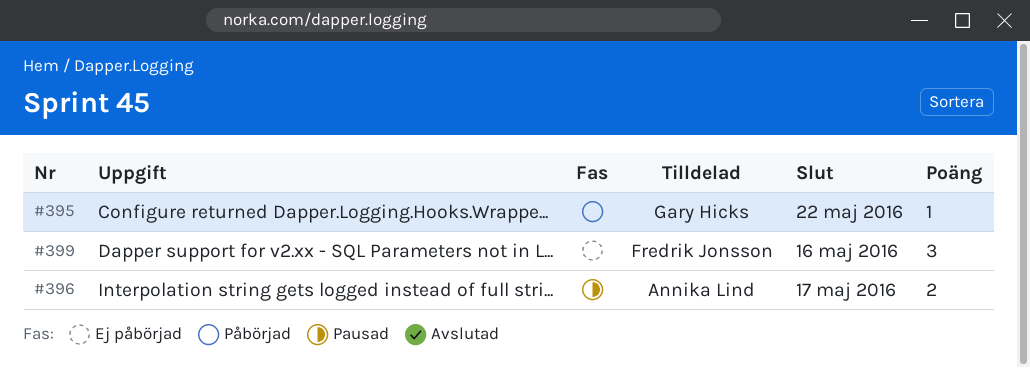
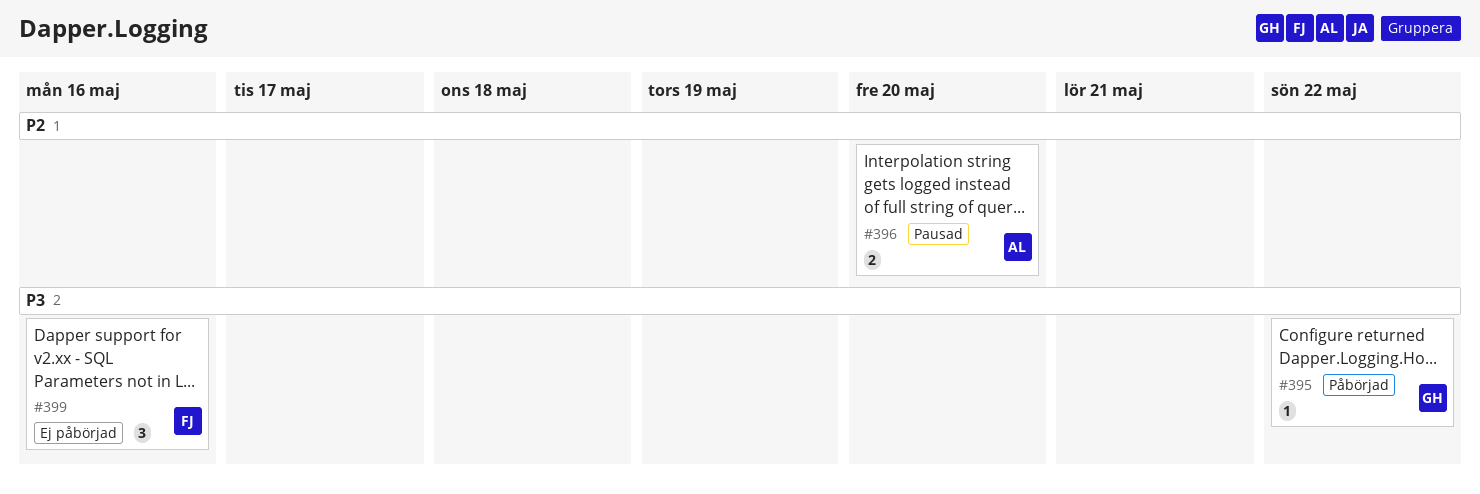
#396, due: May 17 -> May 20

